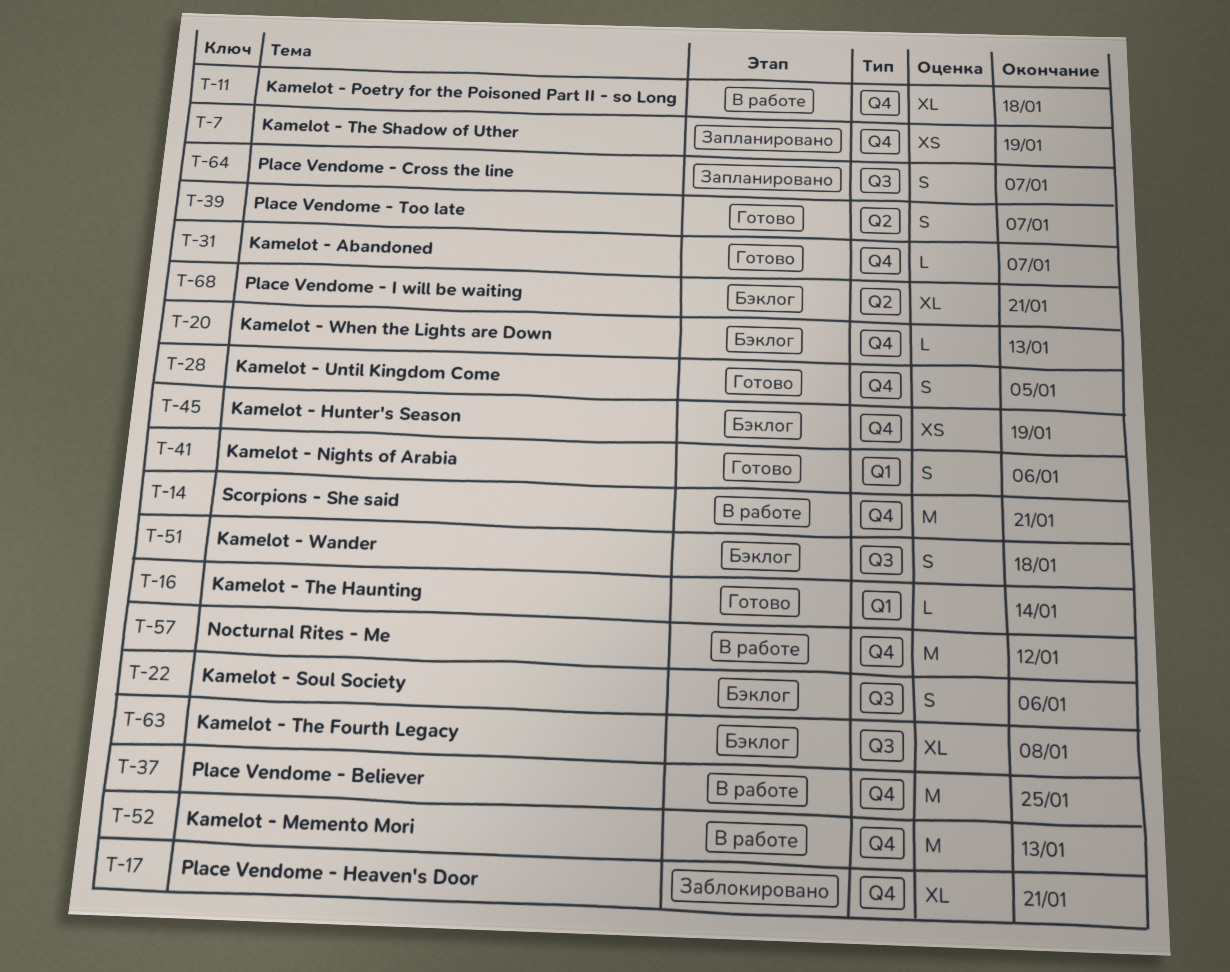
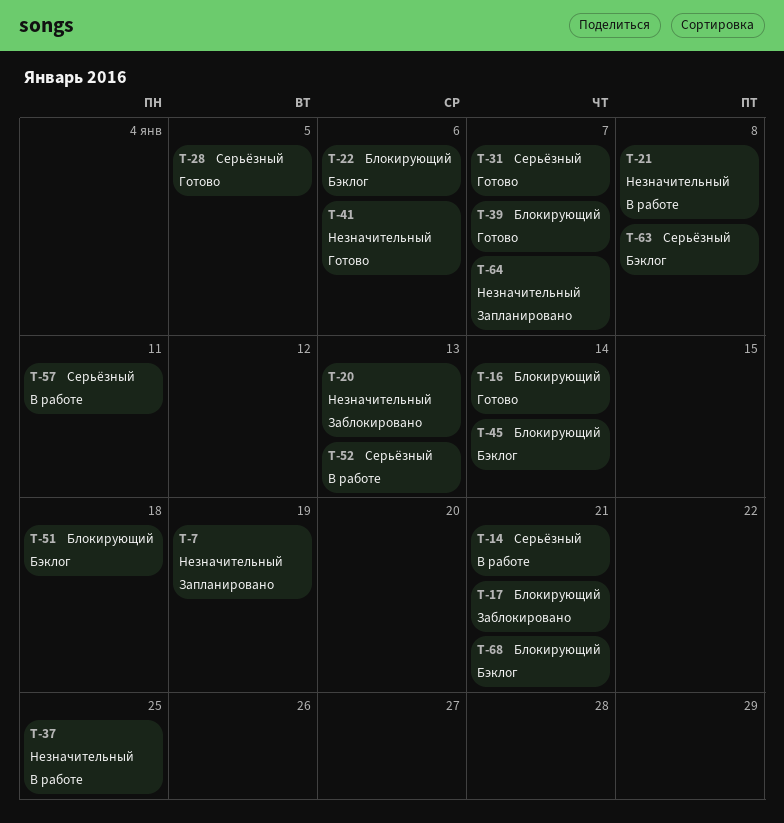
T-11: present -> none
T-20, status: Бэклог -> Заблокировано
T-21: none -> present
T-45, due: Jan 19 -> Jan 14
T-57, due: Jan 12 -> Jan 11

